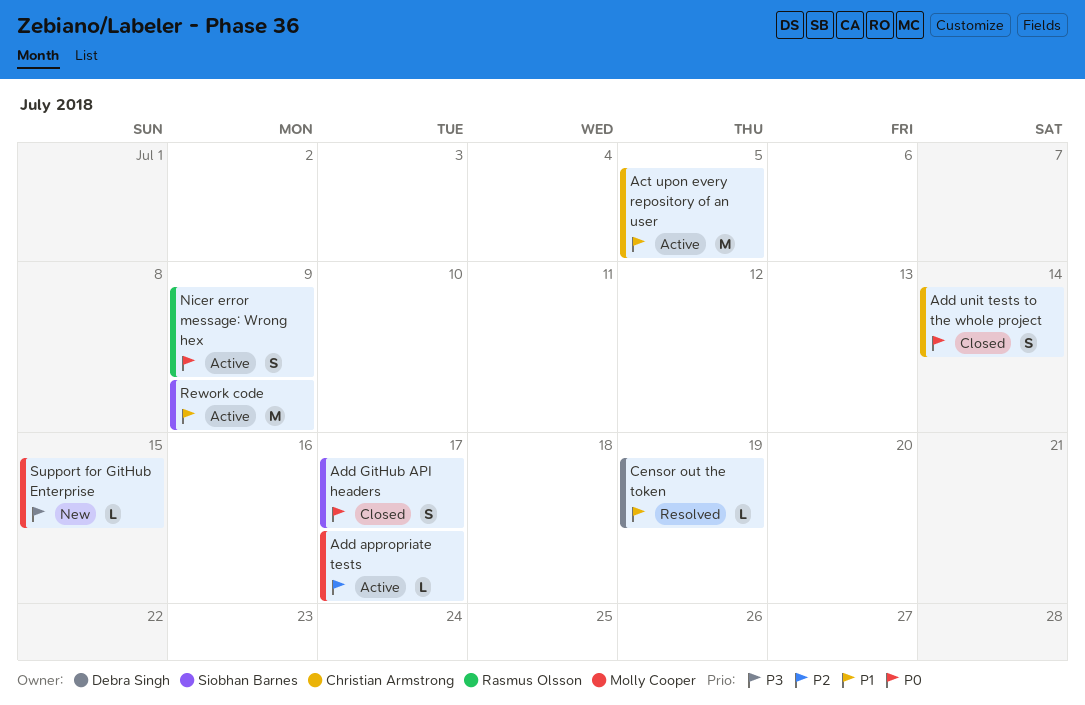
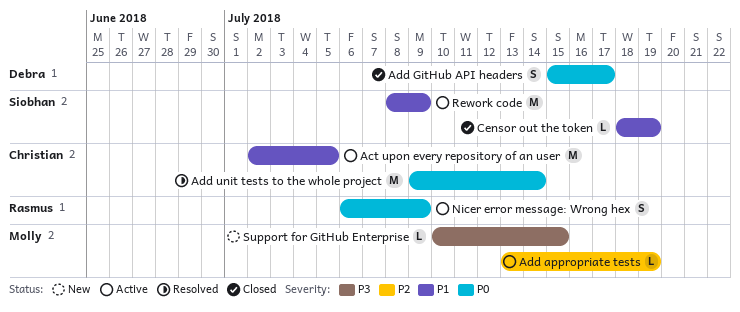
Add appropriate tests, due: Jul 17 -> Jul 19
Add GitHub API headers, owner: Siobhan Barnes -> Debra Singh
Add unit tests to the whole project, status: Closed -> Resolved
Add unit tests to the whole project, estimate: S -> M
Censor out the token, status: Resolved -> Closed
Censor out the token, owner: Debra Singh -> Siobhan Barnes

